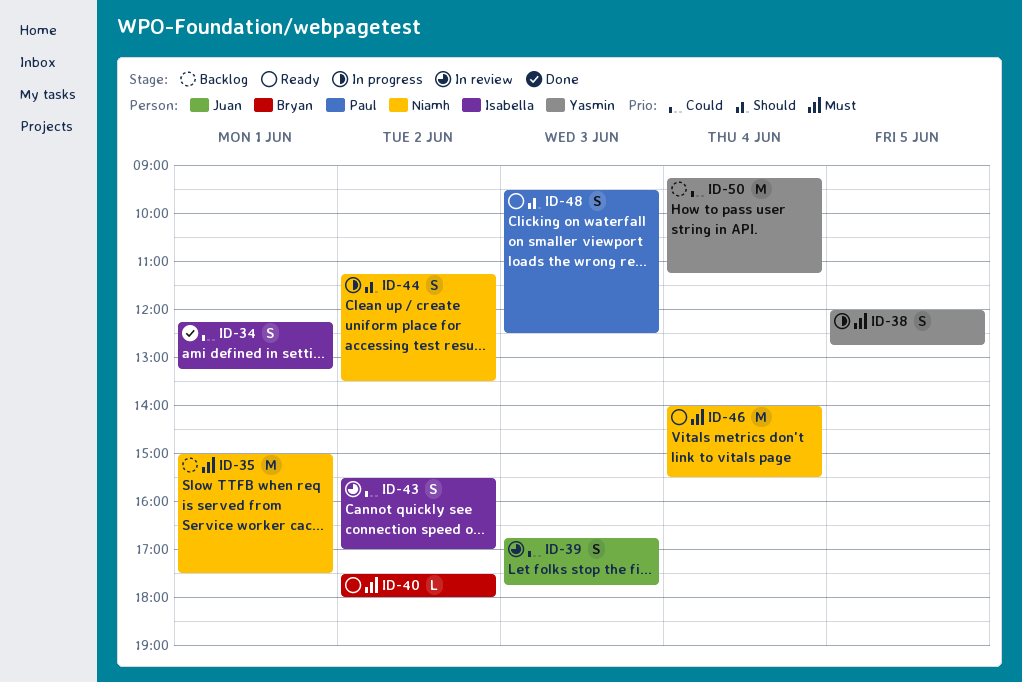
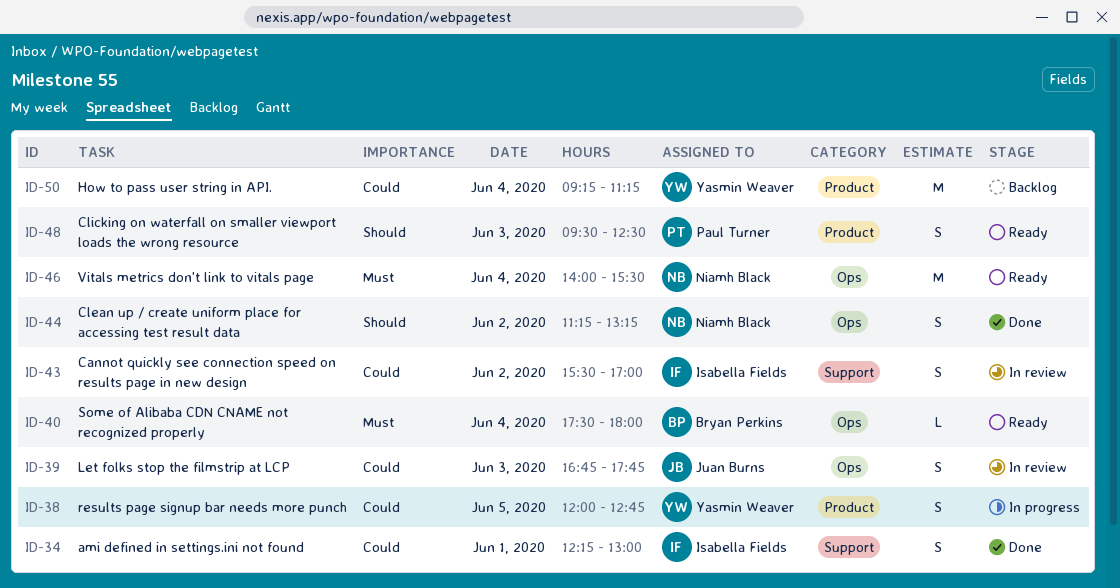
ID-34, ends: 13:15 -> 13:00
ID-35: present -> none
ID-38, priority: Must -> Could
ID-40, day: Jun 2 -> Jun 4
ID-44, status: In progress -> Done
ID-44, ends: 13:30 -> 13:15

